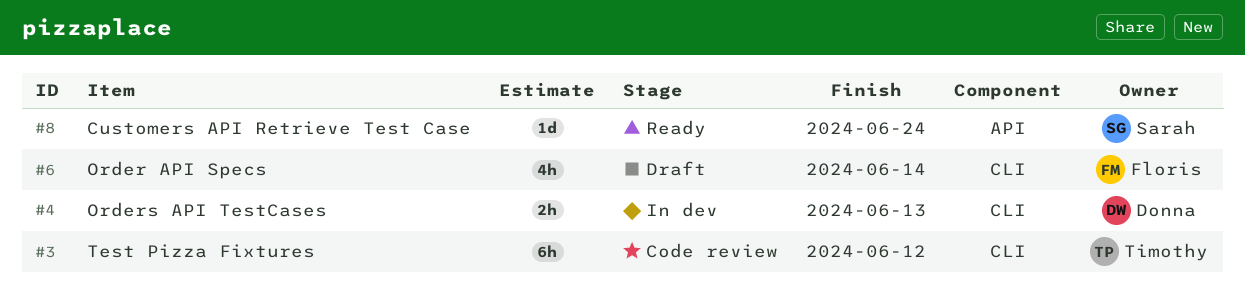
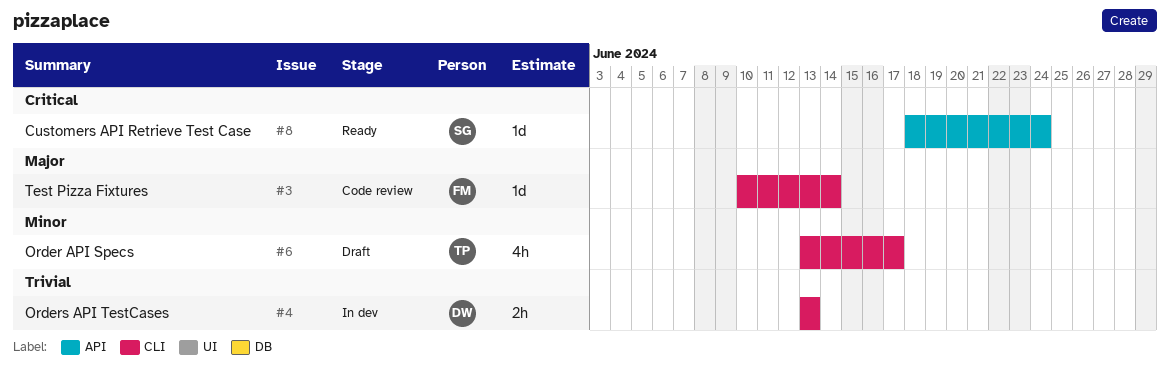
#3, owner: Timothy -> Floris
#3, estimate: 6h -> 1d
#3, due: Jun 12 -> Jun 14
#6, owner: Floris -> Timothy
#6, due: Jun 14 -> Jun 17

